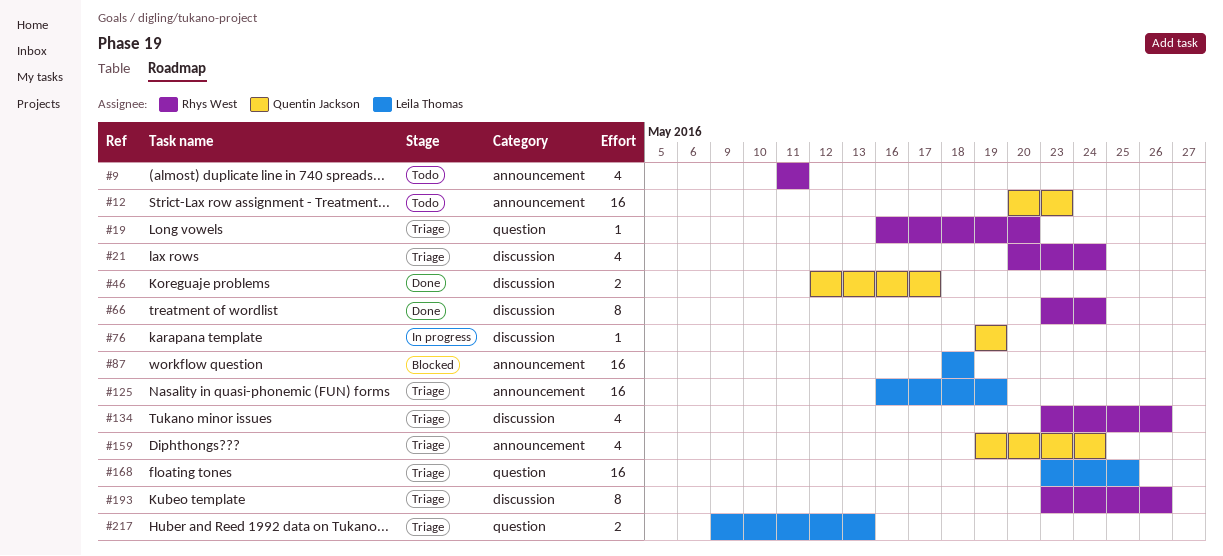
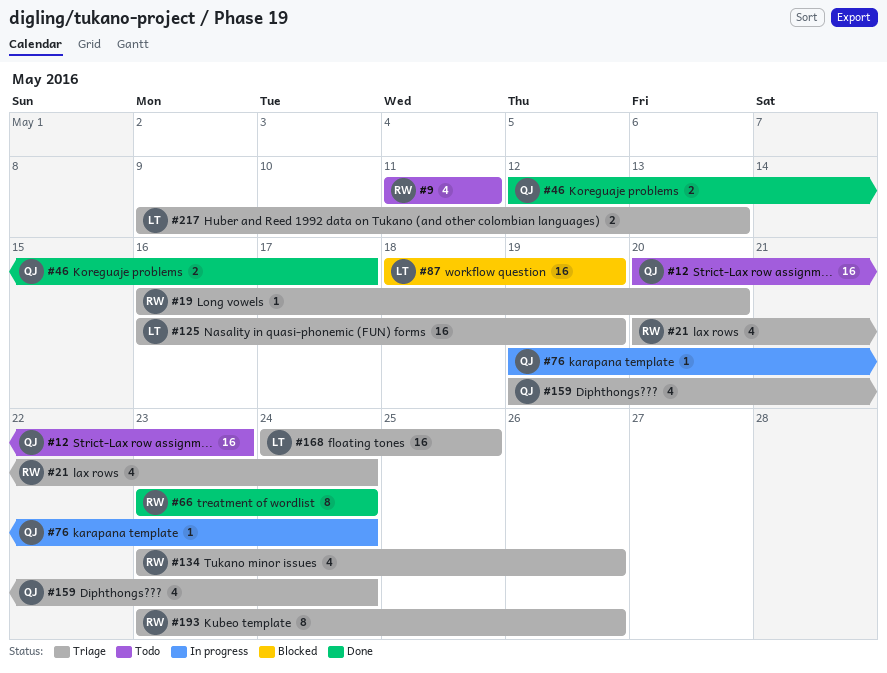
#76, due: May 19 -> May 24
#87, due: May 18 -> May 19
#168, start: May 23 -> May 24

